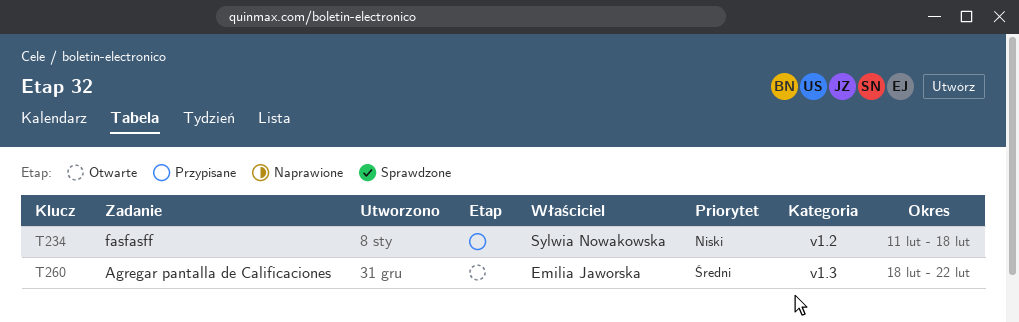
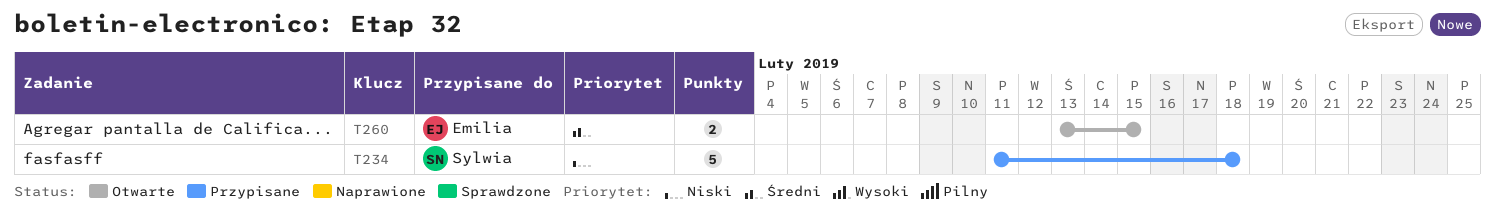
T260, start: Feb 18 -> Feb 13
T260, due: Feb 22 -> Feb 15

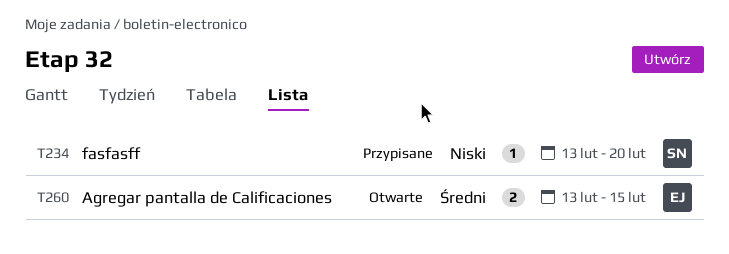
T234, estimate: 5 -> 1
T234, start: Feb 11 -> Feb 13
T234, due: Feb 18 -> Feb 20

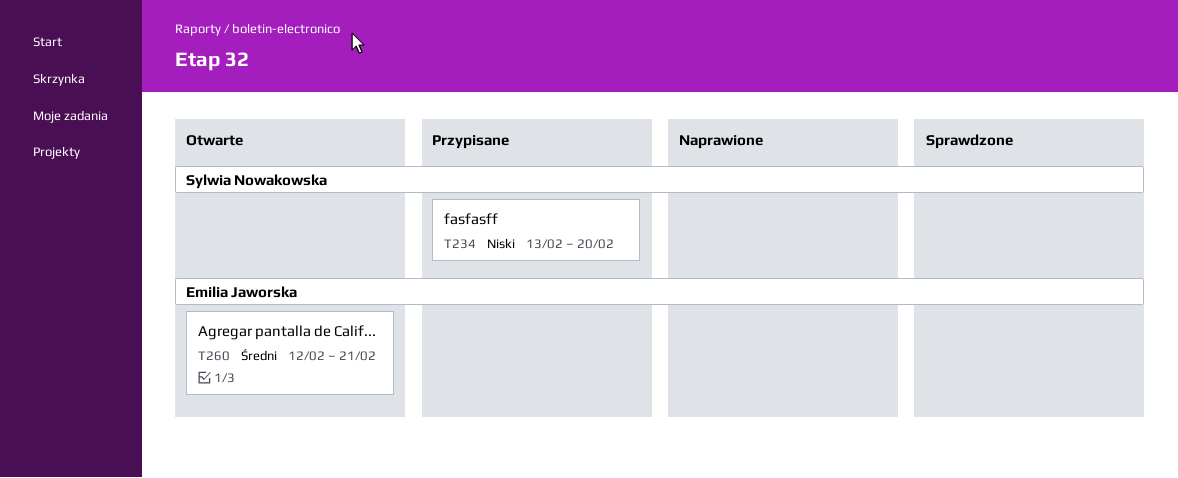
T260, start: Feb 13 -> Feb 12
T260, due: Feb 15 -> Feb 21

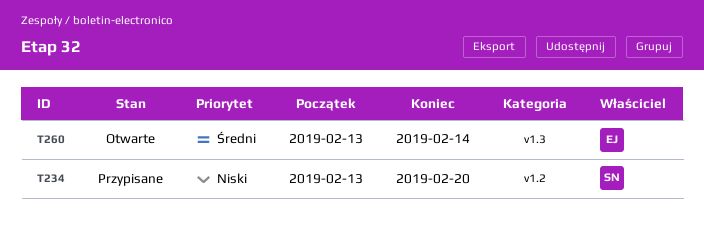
T260, start: Feb 12 -> Feb 13
T260, due: Feb 21 -> Feb 14

